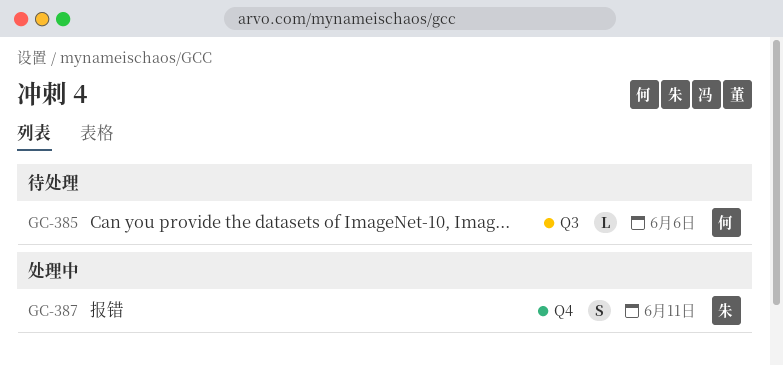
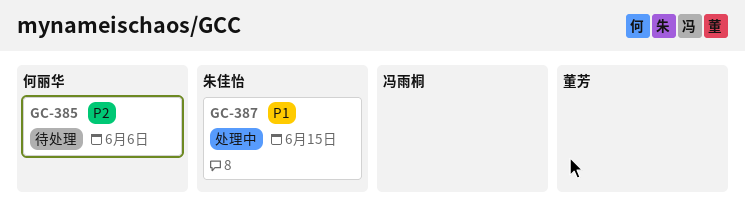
GC-387, due: Jun 11 -> Jun 15

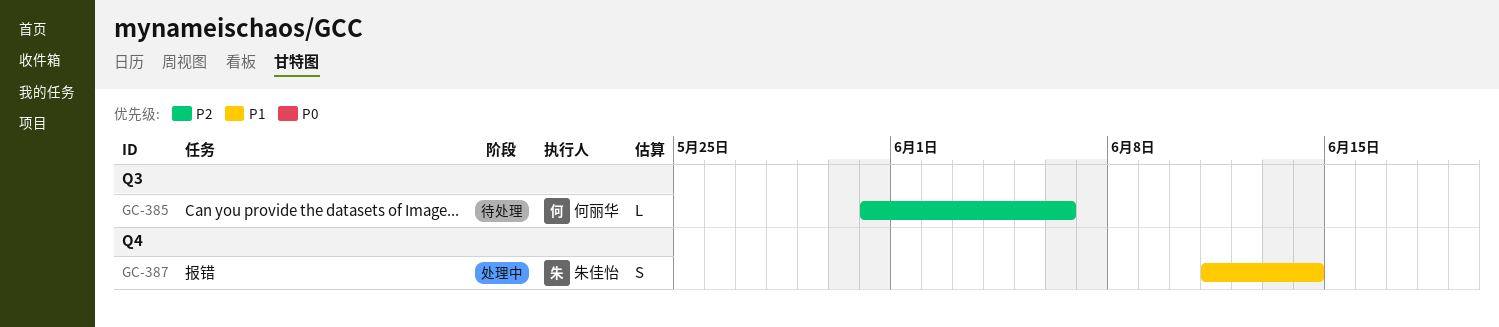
GC-387, due: Jun 15 -> Jun 14

